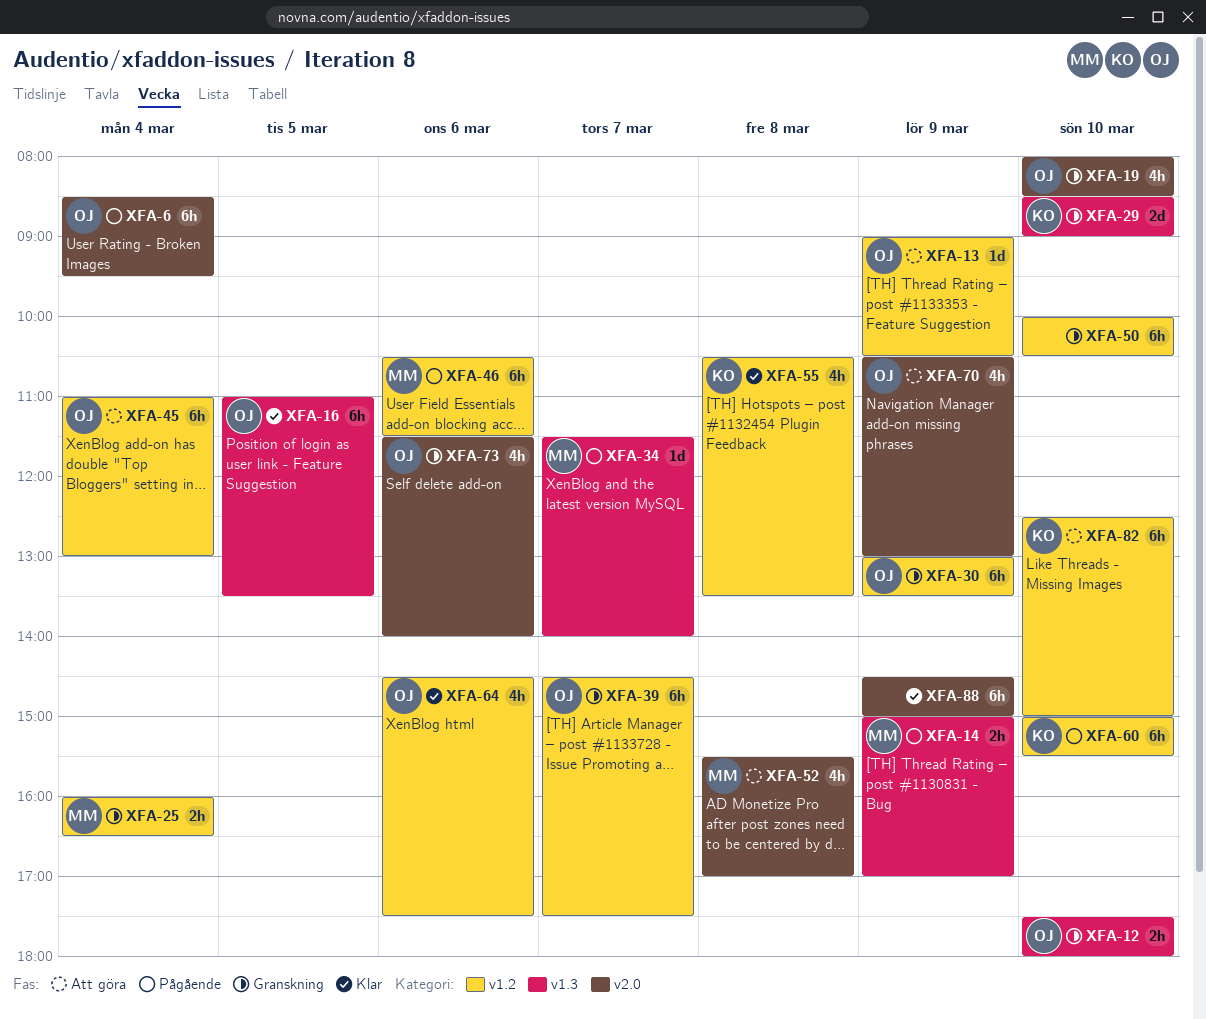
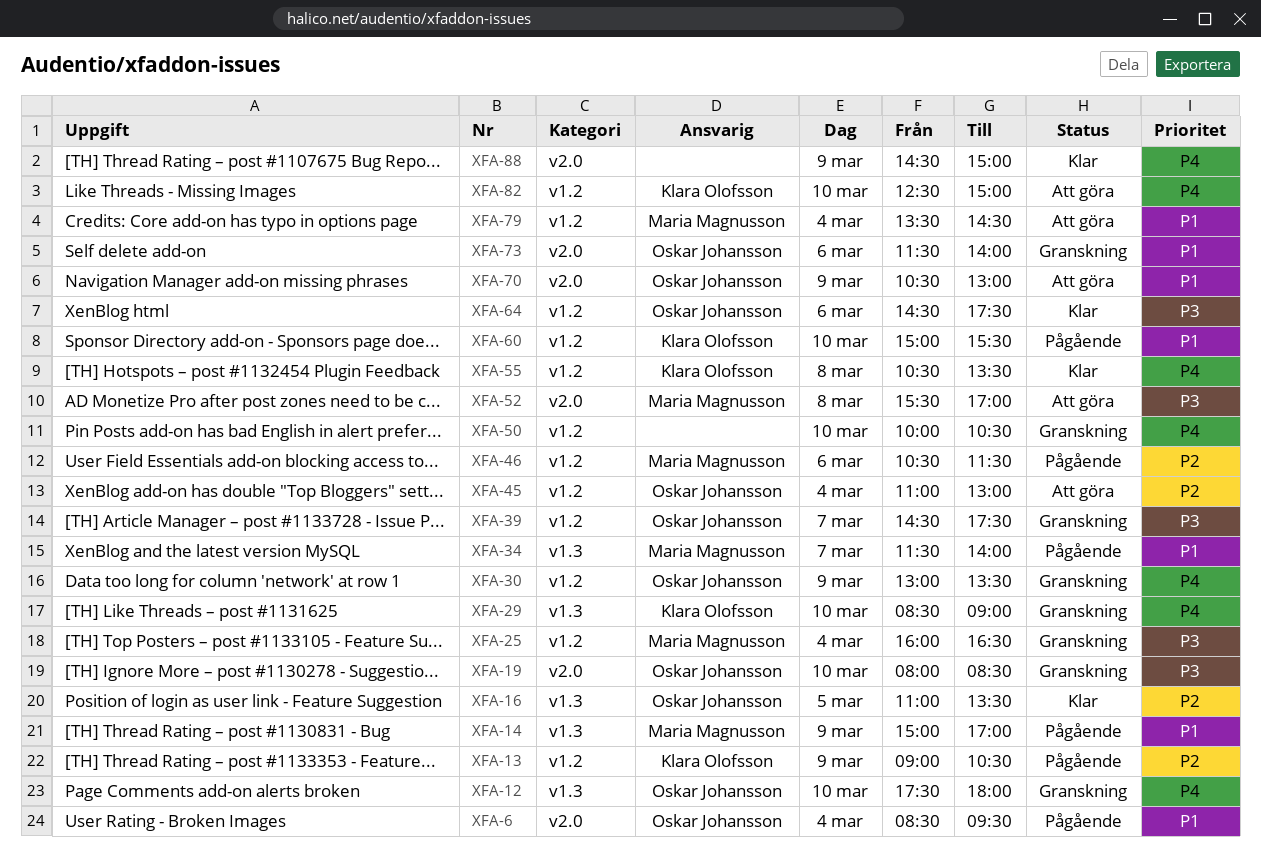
XFA-13, status: Att göra -> Pågående
XFA-13, owner: Oskar Johansson -> Klara Olofsson
XFA-79: none -> present

